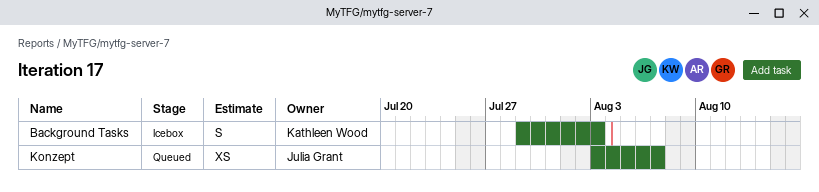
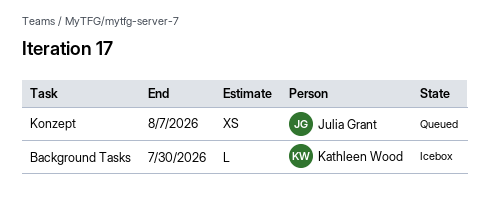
Background Tasks, estimate: S -> L
Background Tasks, due: Aug 3 -> Jul 30

